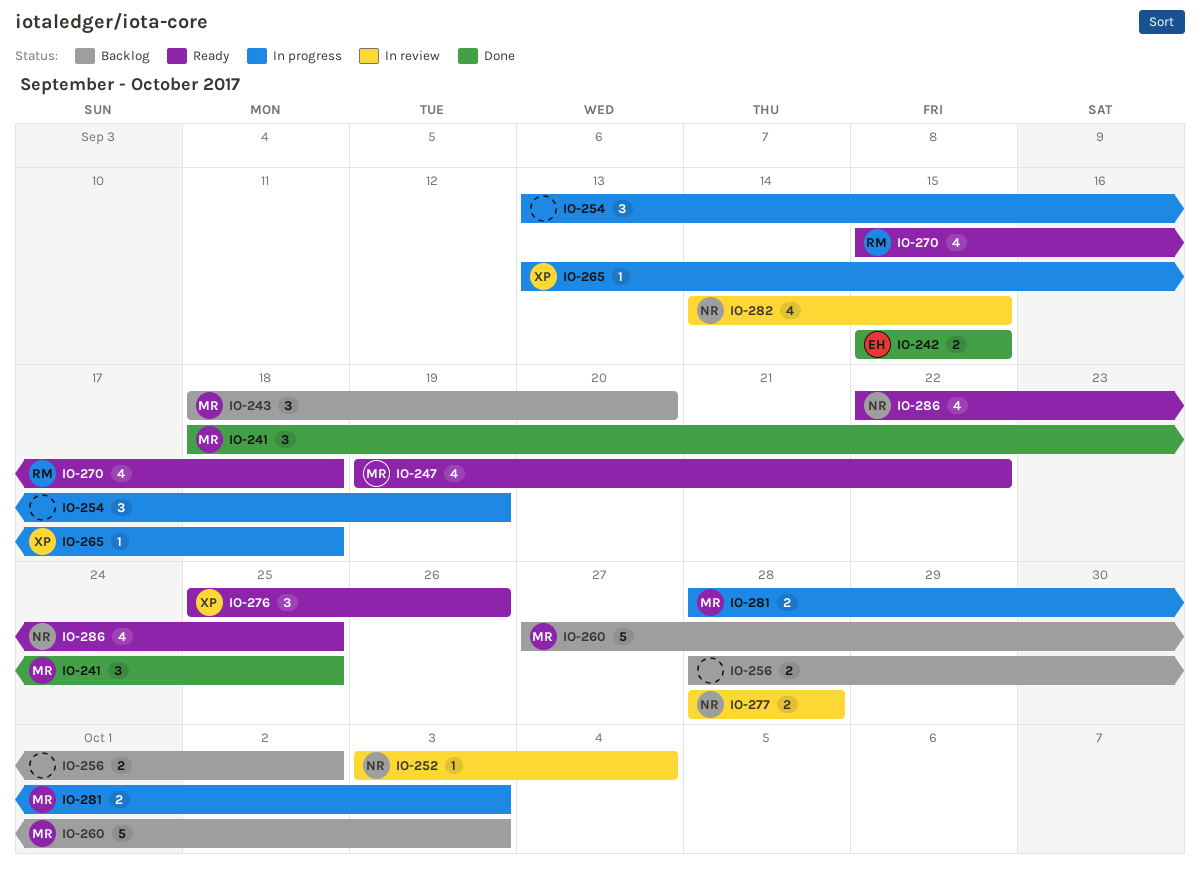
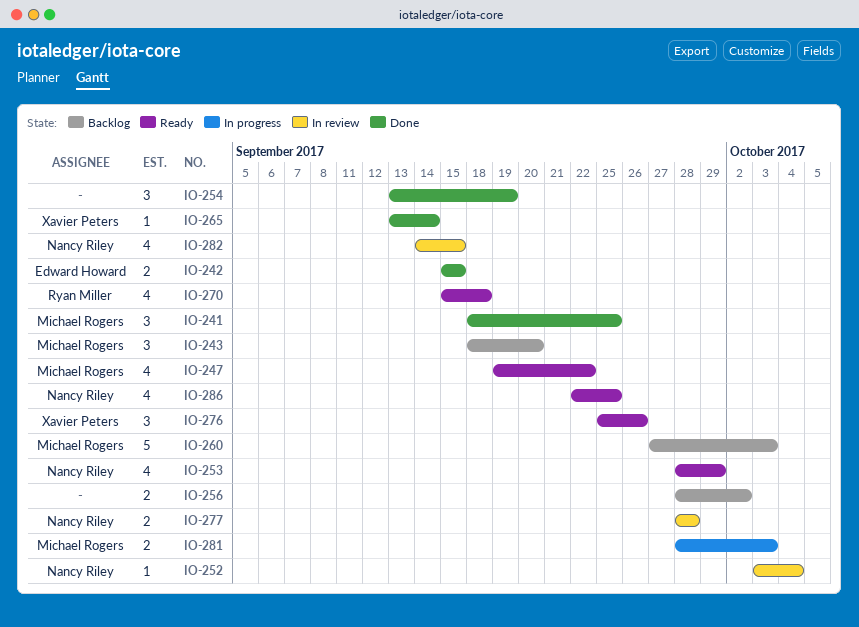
IO-253: none -> present
IO-254, status: In progress -> Done
IO-265, status: In progress -> Done
IO-265, due: Sep 18 -> Sep 14

